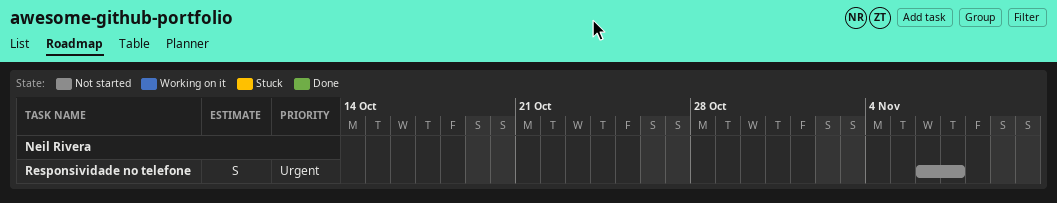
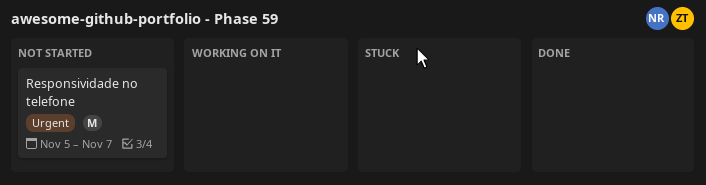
Responsividade no telefone, estimate: S -> M
Responsividade no telefone, start: Nov 6 -> Nov 5

